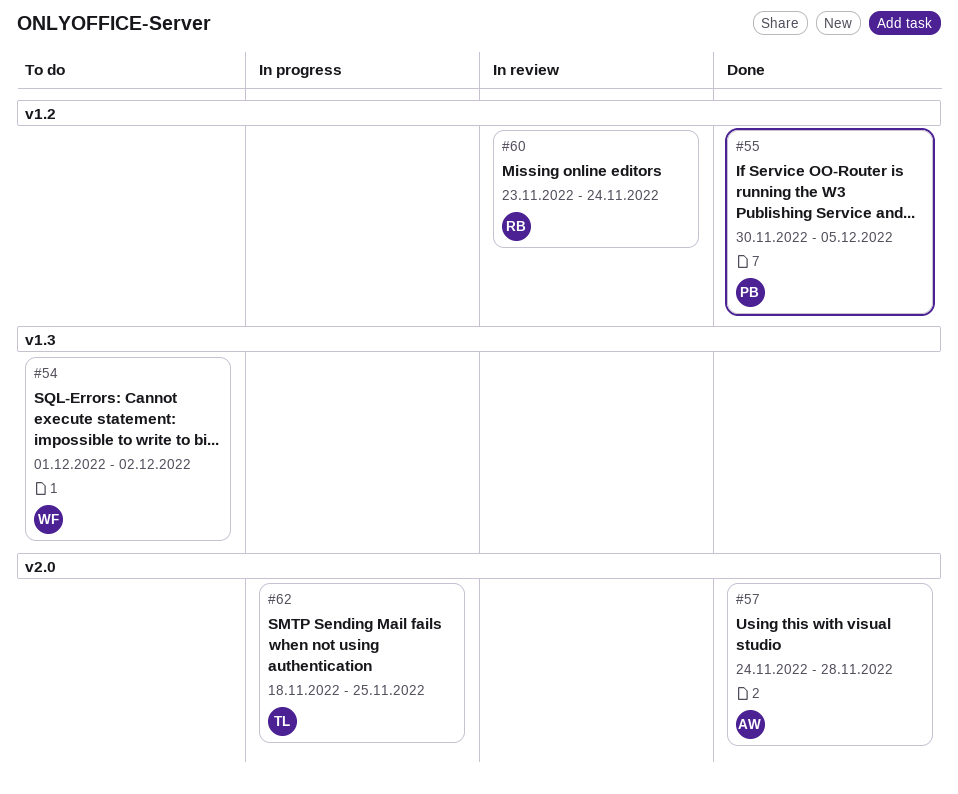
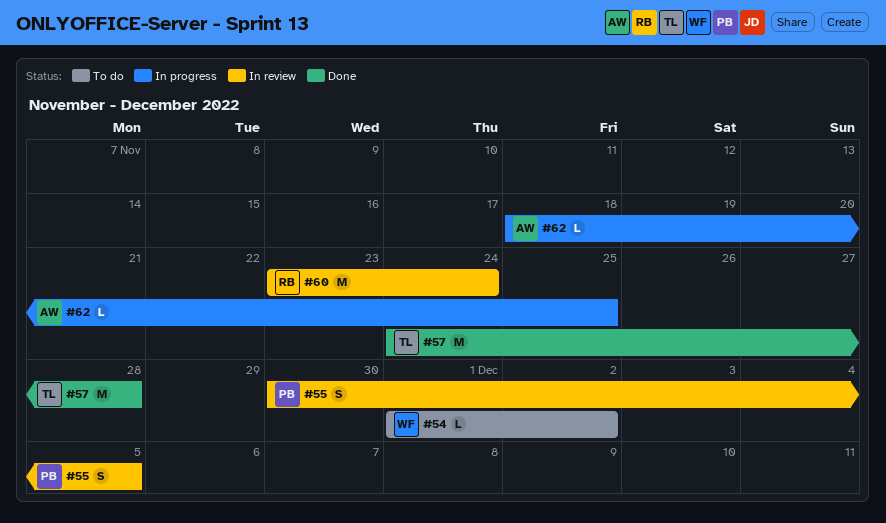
#55, status: Done -> In review
#57, owner: AW -> TL
#62, owner: TL -> AW

